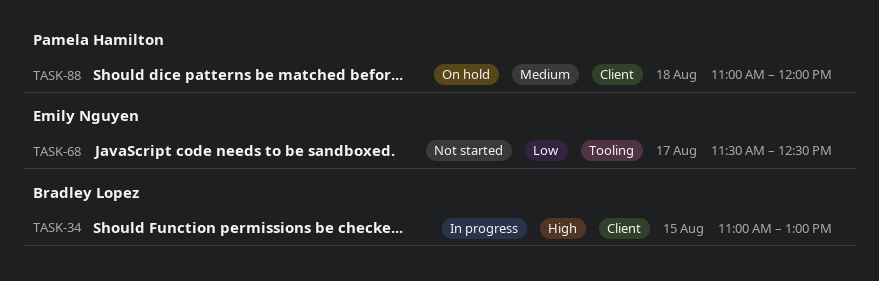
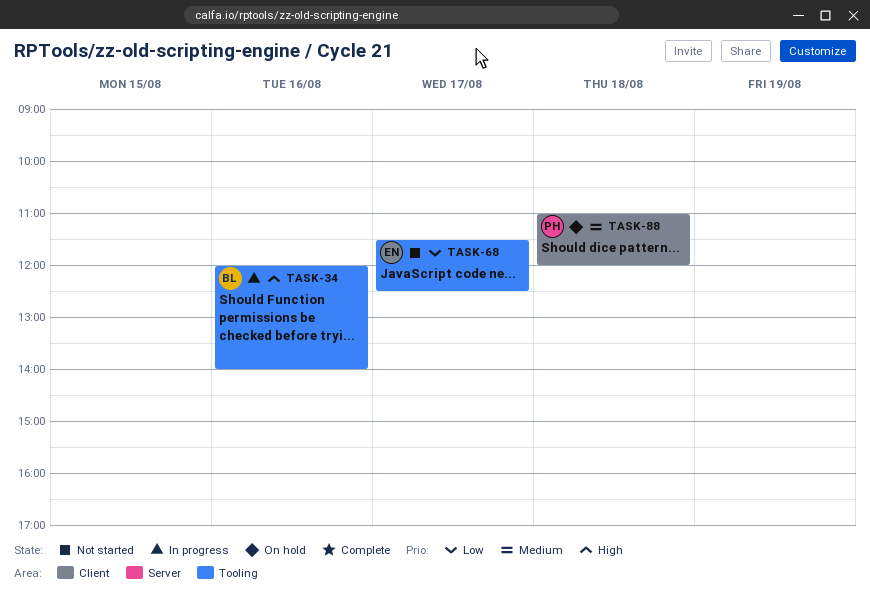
TASK-34, label: Client -> Tooling
TASK-34, day: Aug 15 -> Aug 16
TASK-34, begins: 11:00 -> 12:00
TASK-34, ends: 13:00 -> 14:00

